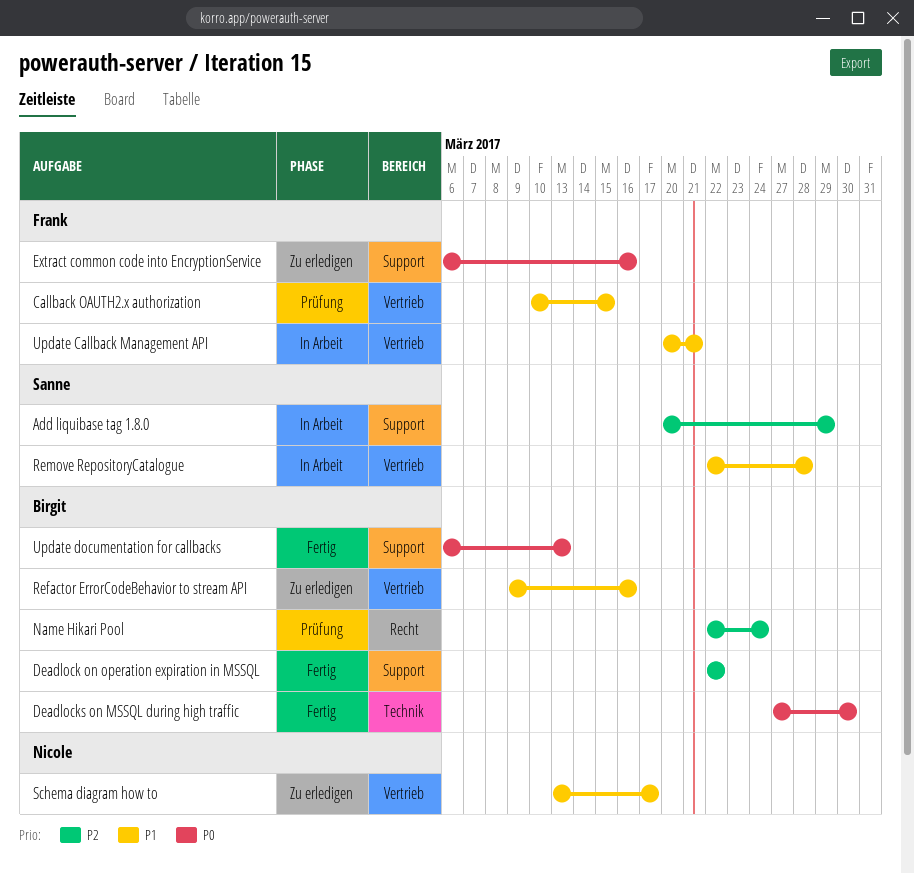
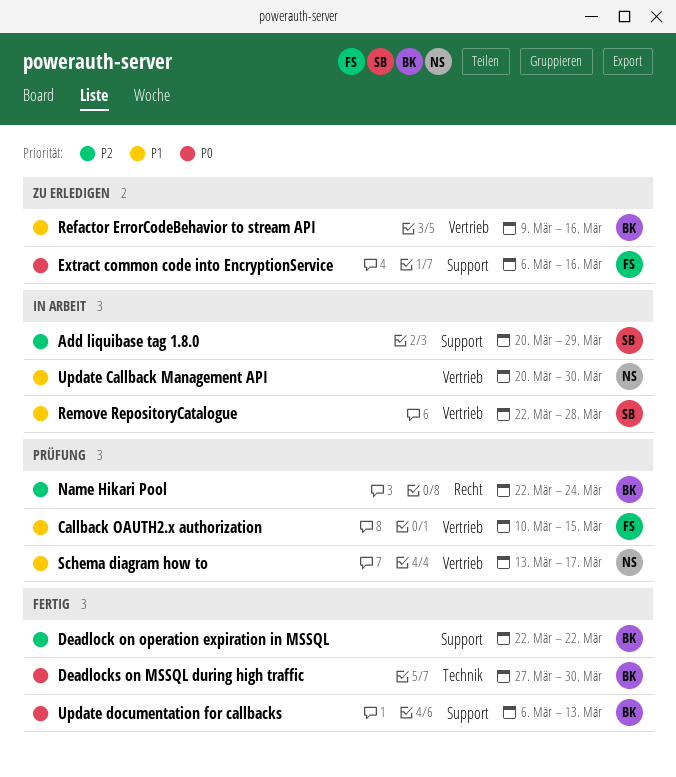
Schema diagram how to, status: Zu erledigen -> Prüfung
Update Callback Management API, owner: Frank -> Nicole
Update Callback Management API, due: Mar 21 -> Mar 30

